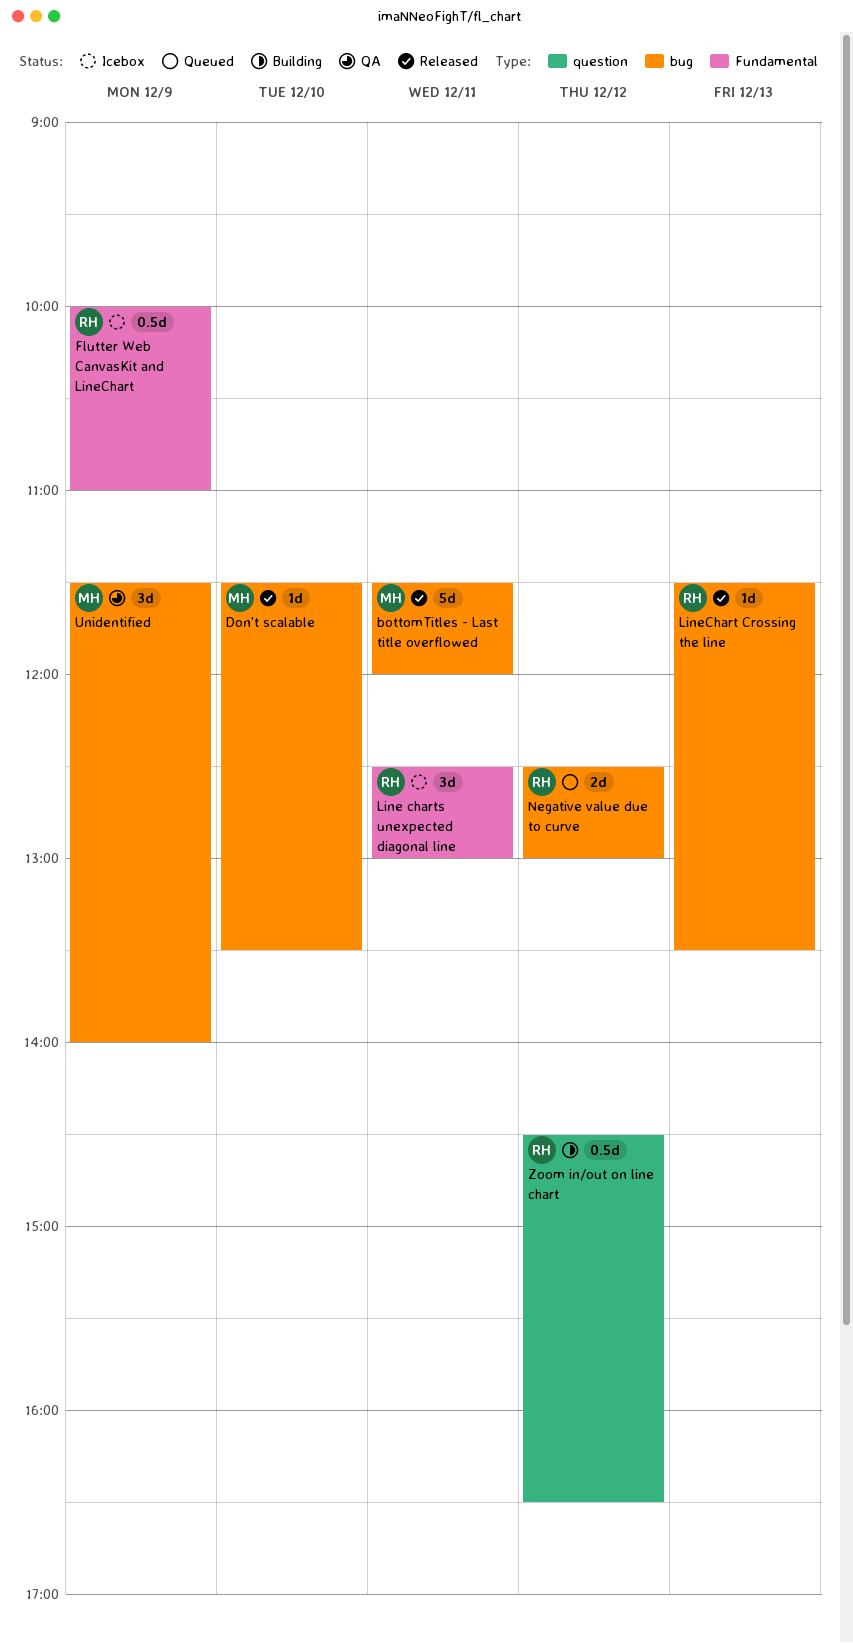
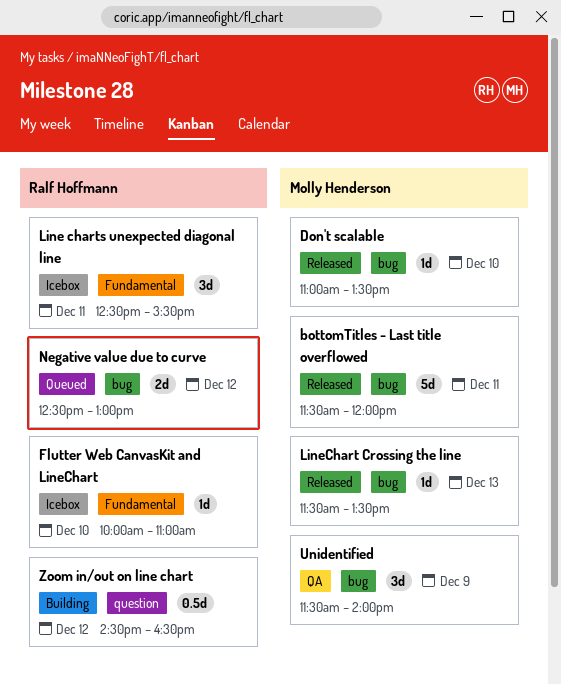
Don't scalable, begins: 11:30 -> 11:00
Flutter Web CanvasKit and LineChart, estimate: 0.5d -> 1d
Flutter Web CanvasKit and LineChart, day: Dec 9 -> Dec 10
Line charts unexpected diagonal line, ends: 13:00 -> 15:30
LineChart Crossing the line, owner: Ralf Hoffmann -> Molly Henderson

